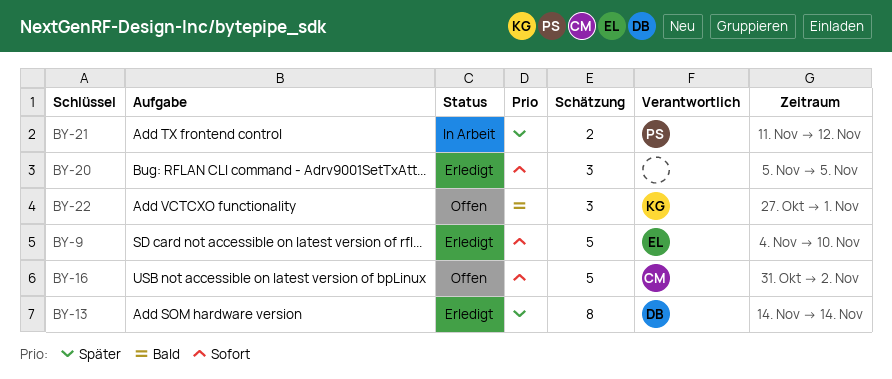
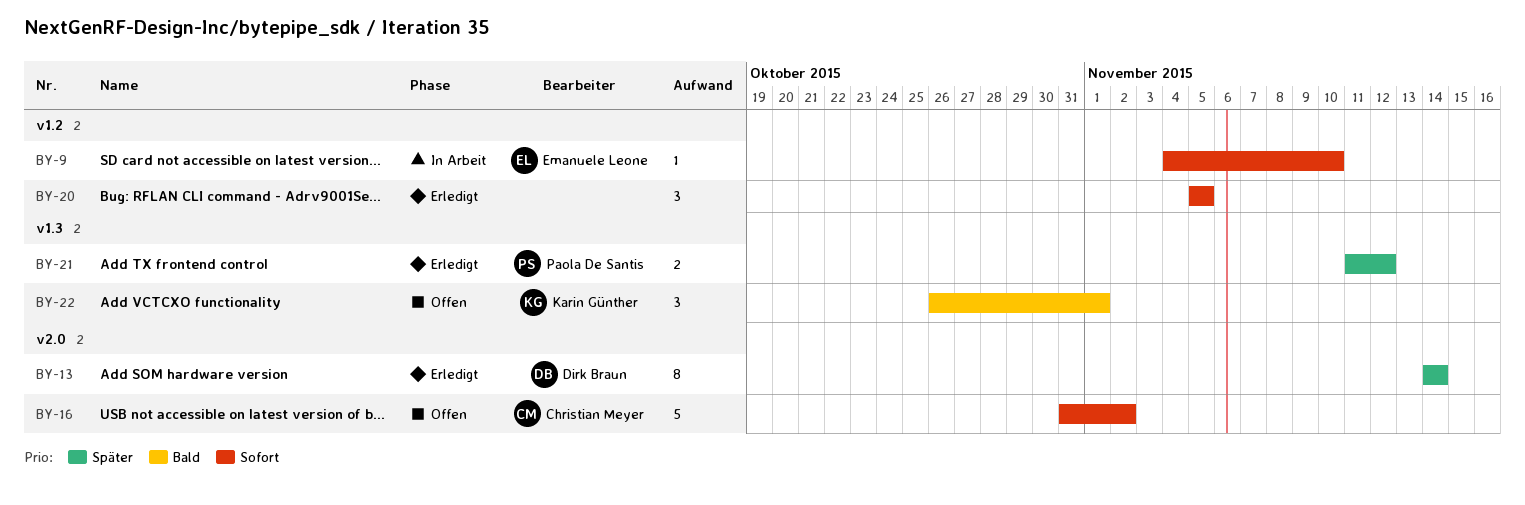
BY-9, status: Erledigt -> In Arbeit
BY-9, estimate: 5 -> 1
BY-21, status: In Arbeit -> Erledigt
BY-22, start: Oct 27 -> Oct 26

